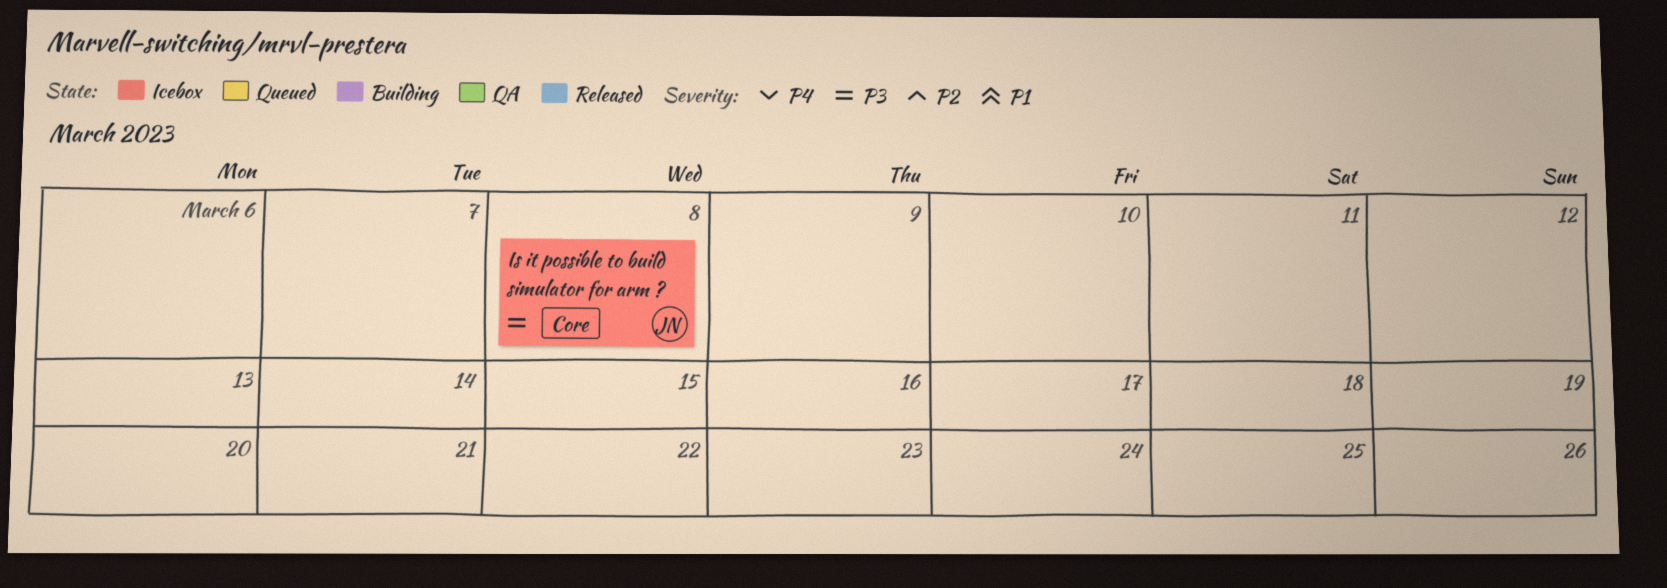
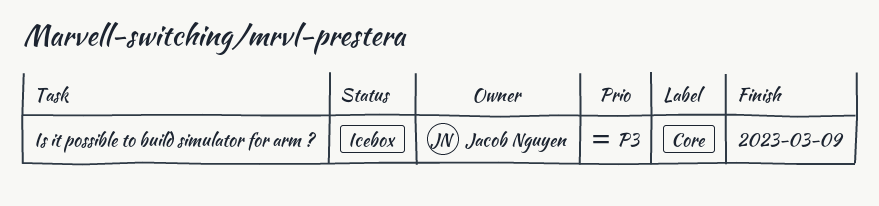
Is it possible to build simulator for arm ?, due: Mar 8 -> Mar 9

